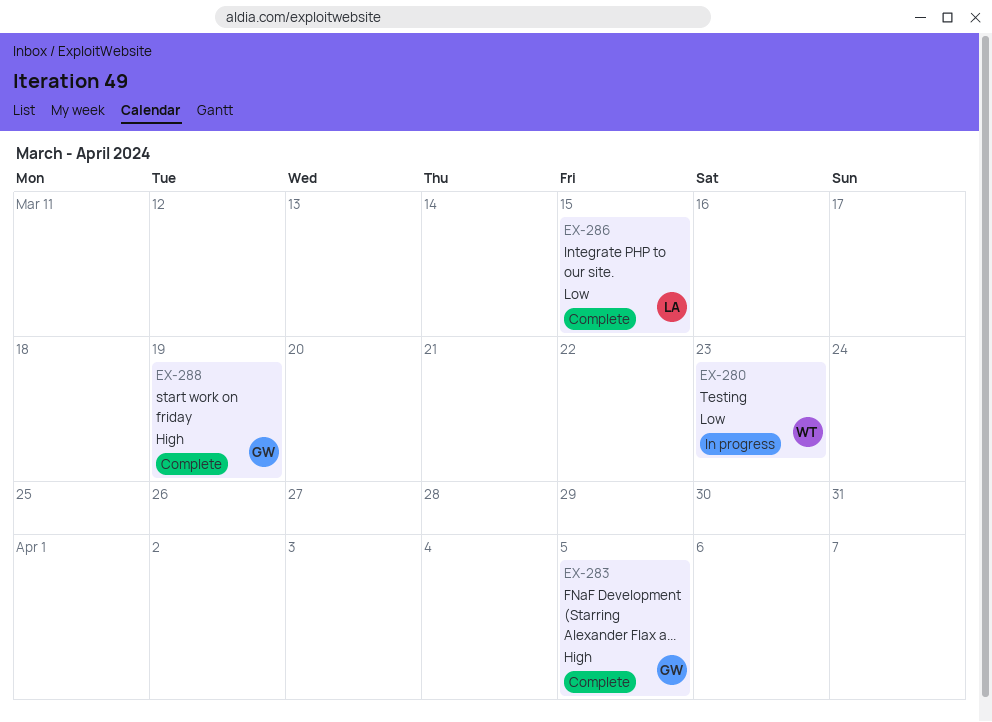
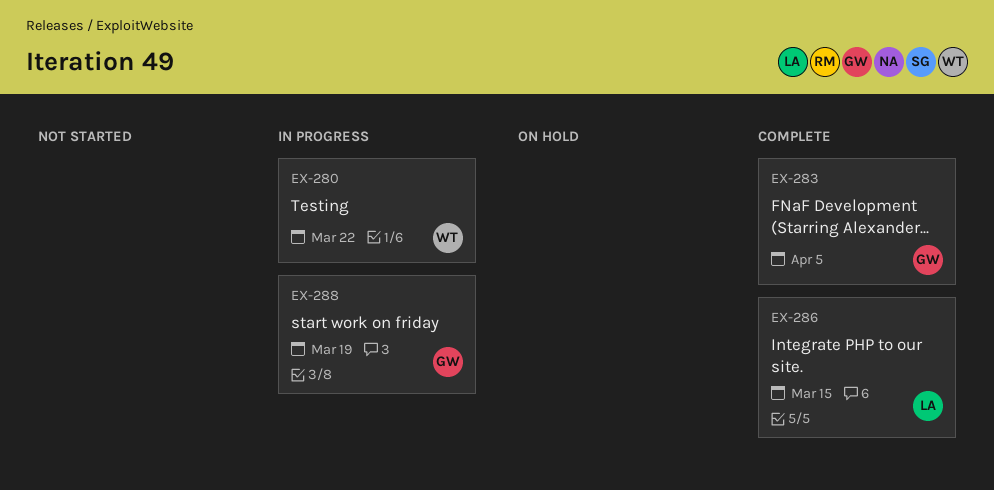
EX-280, due: Mar 23 -> Mar 22
EX-288, status: Complete -> In progress

